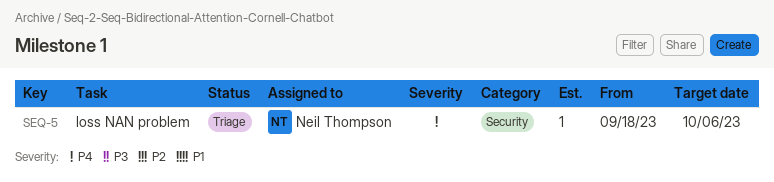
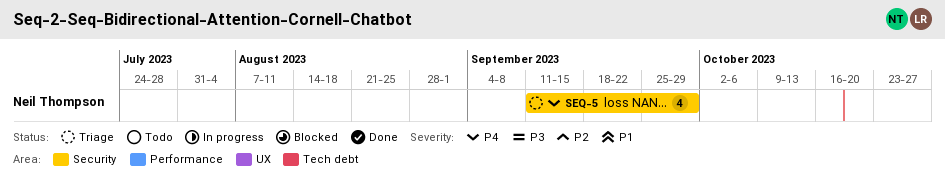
SEQ-5, estimate: 1 -> 4
SEQ-5, start: Sep 18 -> Sep 11
SEQ-5, due: Oct 6 -> Sep 29

